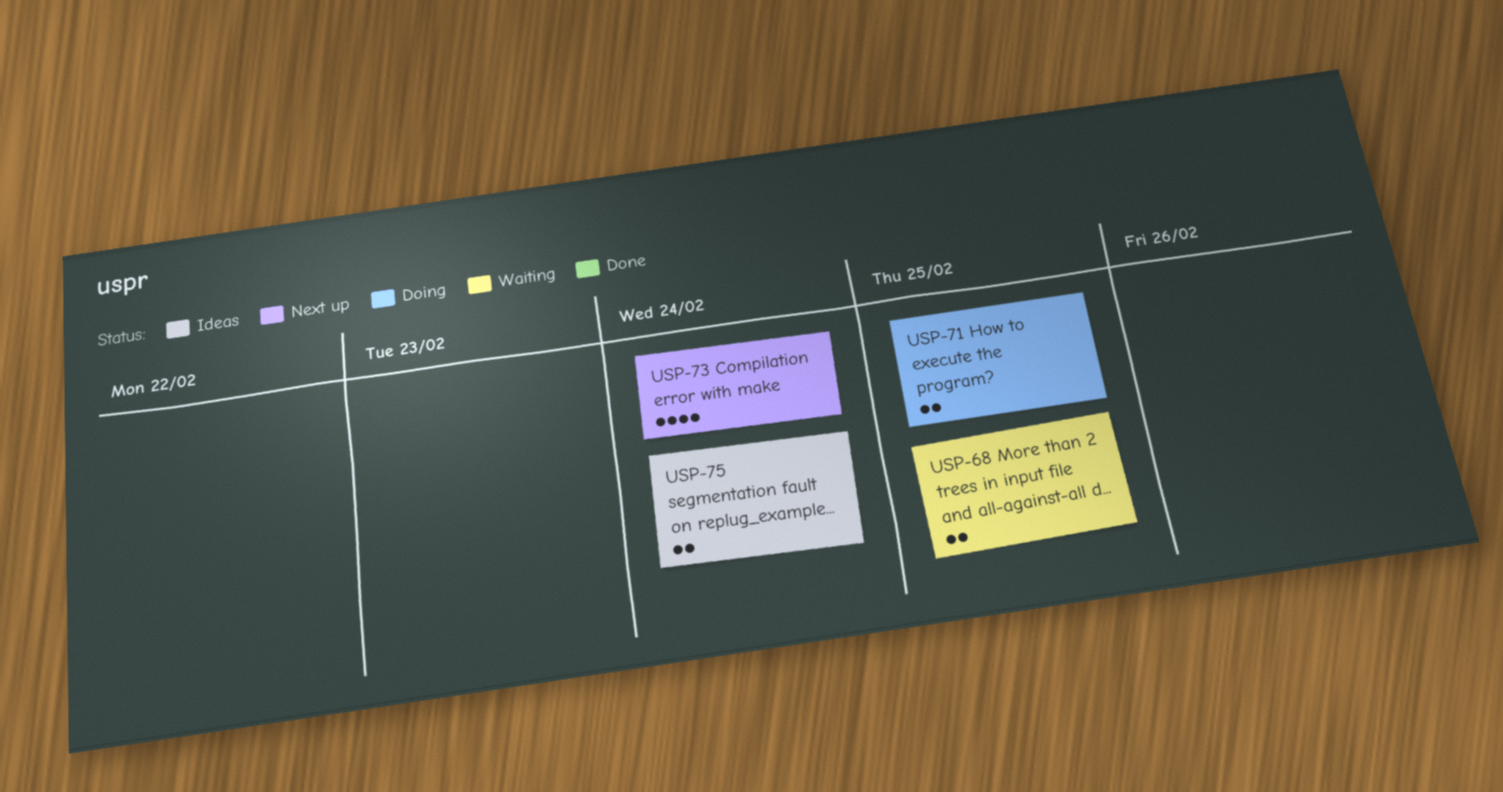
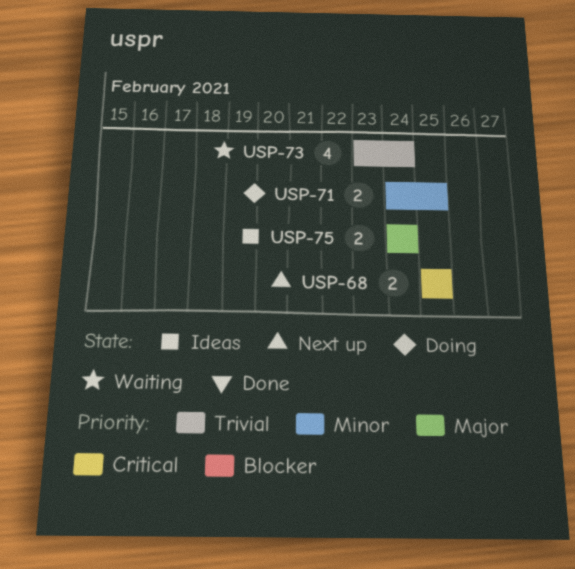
USP-68, status: Waiting -> Next up
USP-73, status: Next up -> Waiting

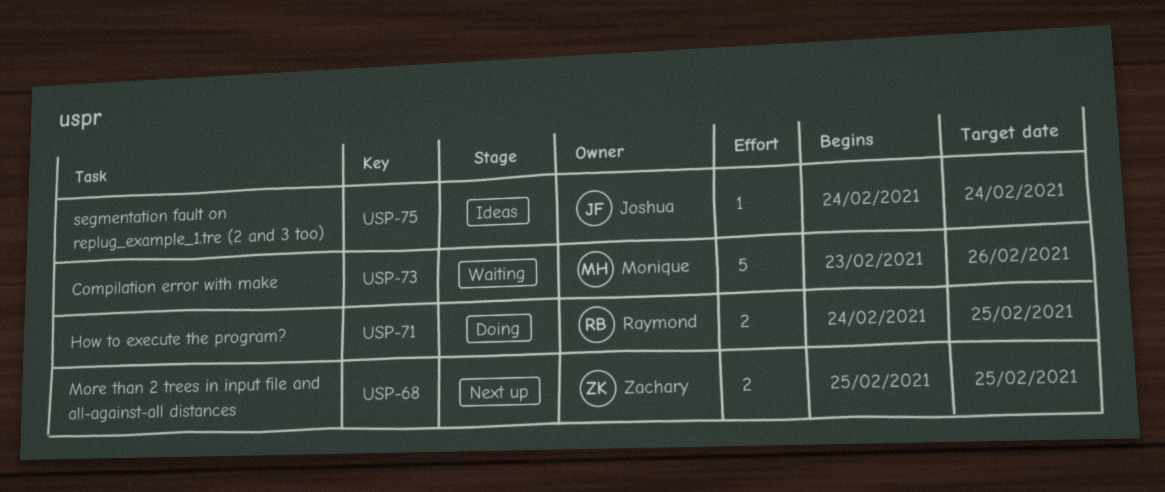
USP-73, estimate: 4 -> 5
USP-73, due: Feb 24 -> Feb 26
USP-75, estimate: 2 -> 1

